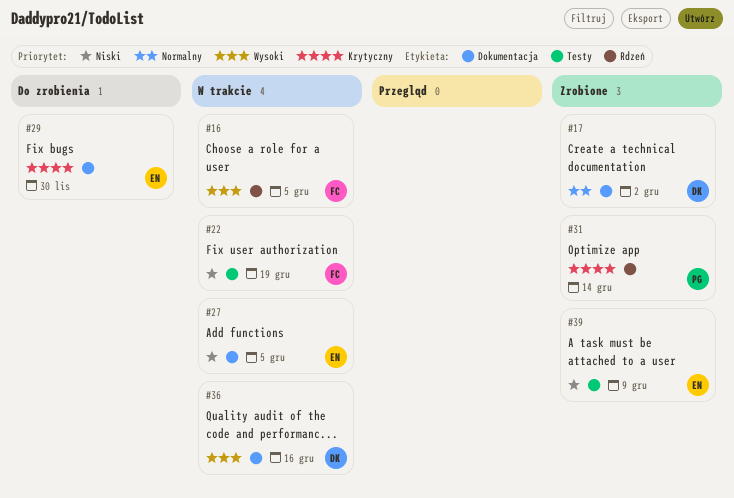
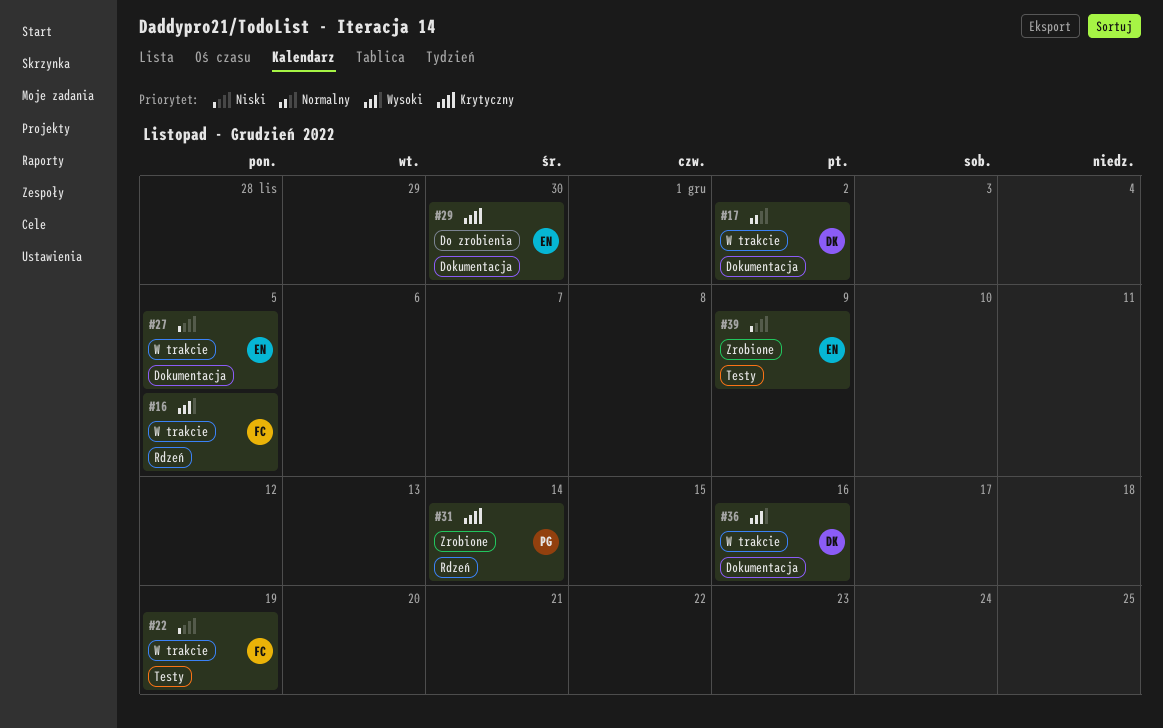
#17, status: Zrobione -> W trakcie

